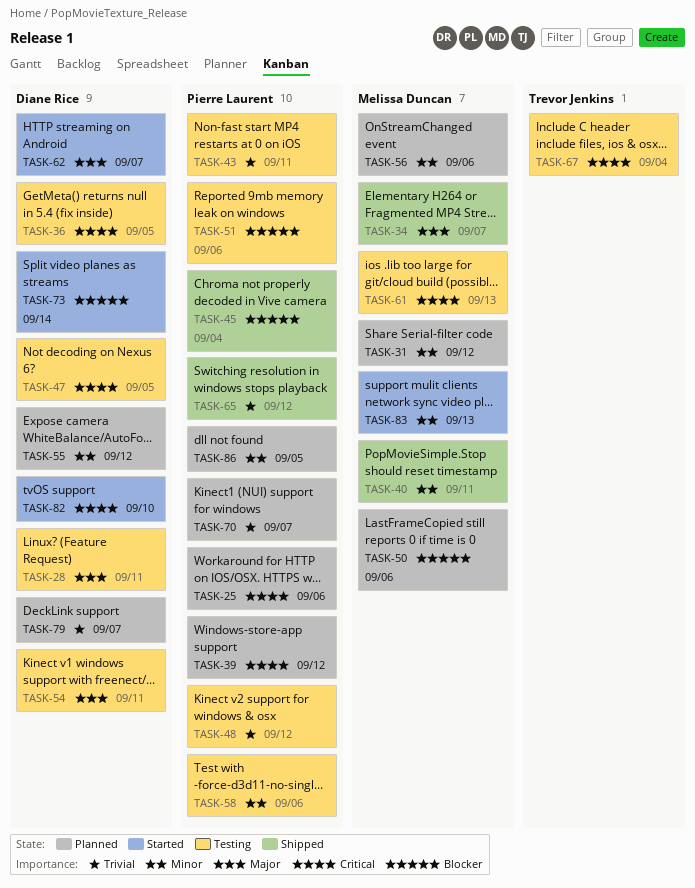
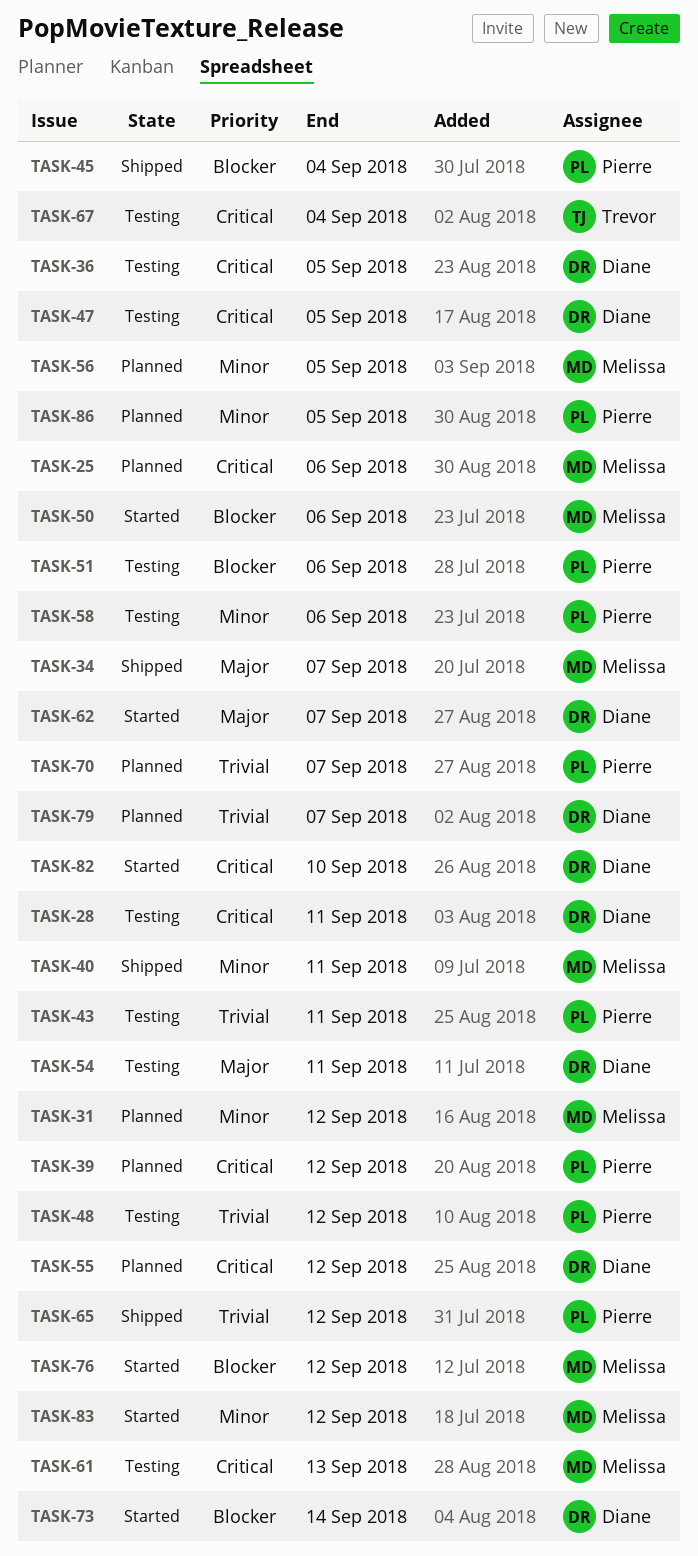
TASK-25, owner: Pierre Laurent -> Melissa Duncan
TASK-28, priority: Major -> Critical
TASK-50, status: Planned -> Started
TASK-55, priority: Minor -> Critical
TASK-56, due: Sep 6 -> Sep 5
TASK-76: none -> present
TASK-83, due: Sep 13 -> Sep 12

